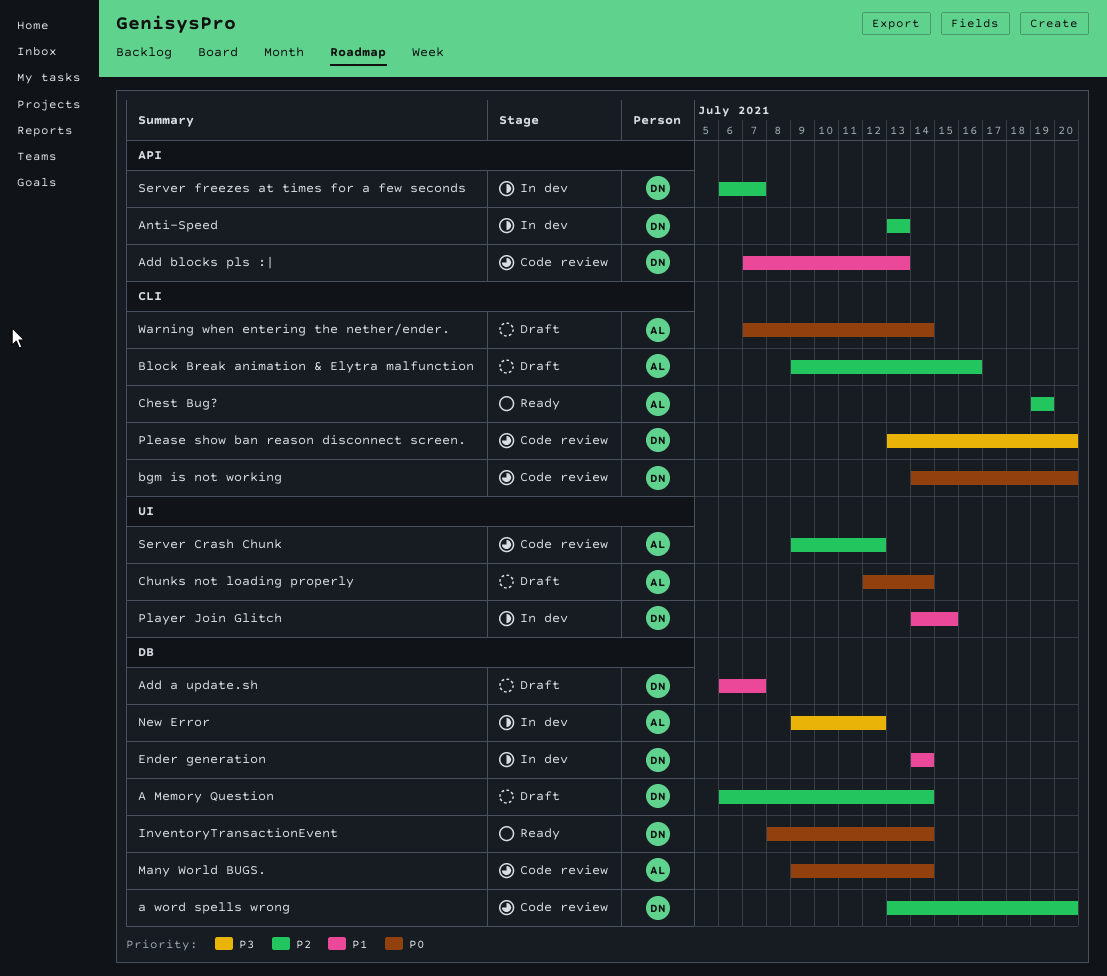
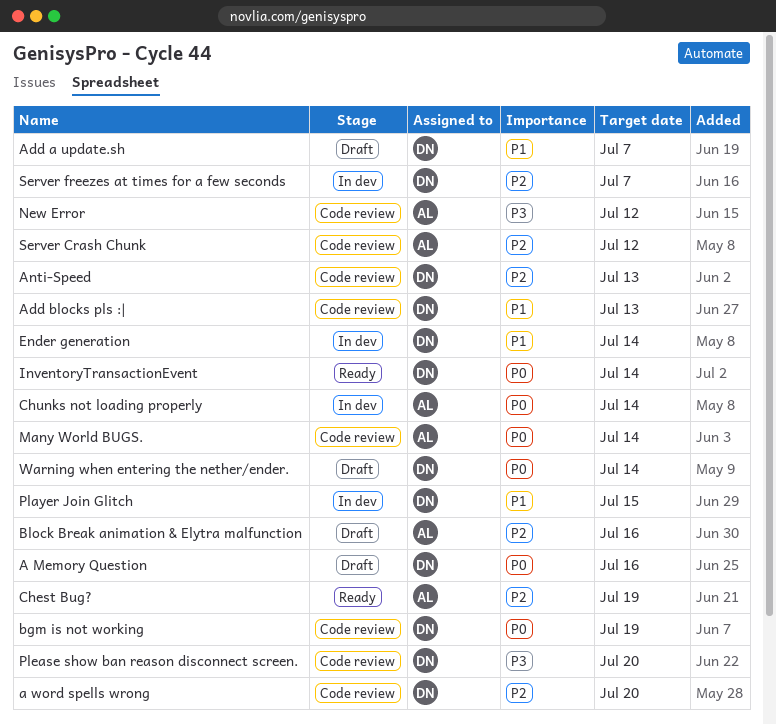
A Memory Question, priority: P2 -> P0
A Memory Question, due: Jul 14 -> Jul 16
Anti-Speed, status: In dev -> Code review
bgm is not working, due: Jul 20 -> Jul 19
Chunks not loading properly, status: Draft -> In dev
New Error, status: In dev -> Code review
Warning when entering the nether/ender., owner: AL -> DN

